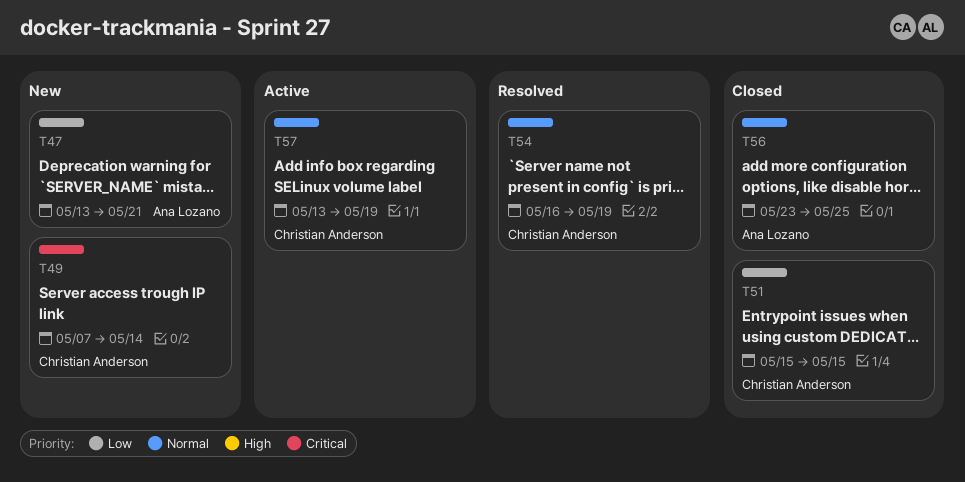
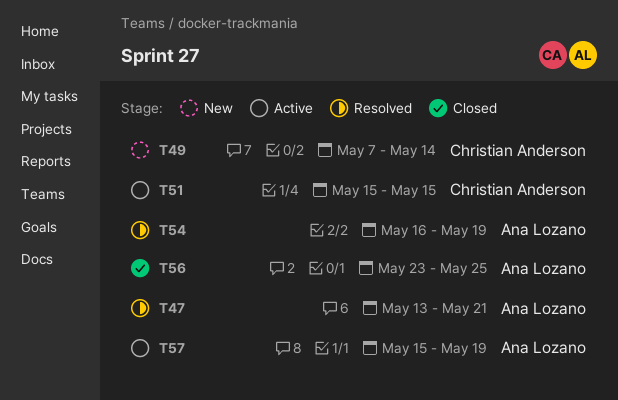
T47, status: New -> Resolved
T51, status: Closed -> Active
T54, owner: Christian Anderson -> Ana Lozano
T57, owner: Christian Anderson -> Ana Lozano
T57, start: May 13 -> May 15

